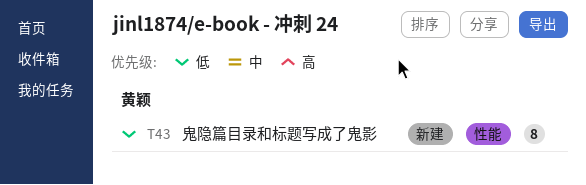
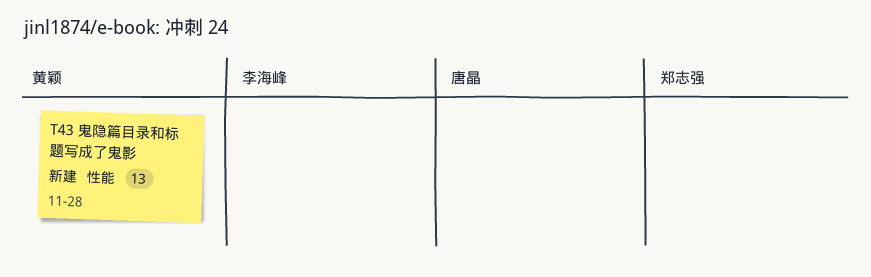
T43, estimate: 8 -> 13

